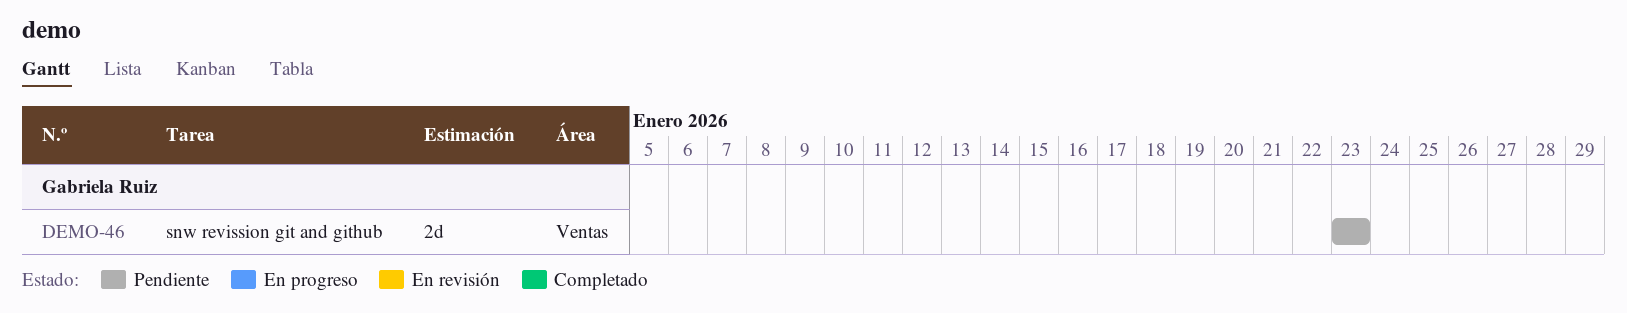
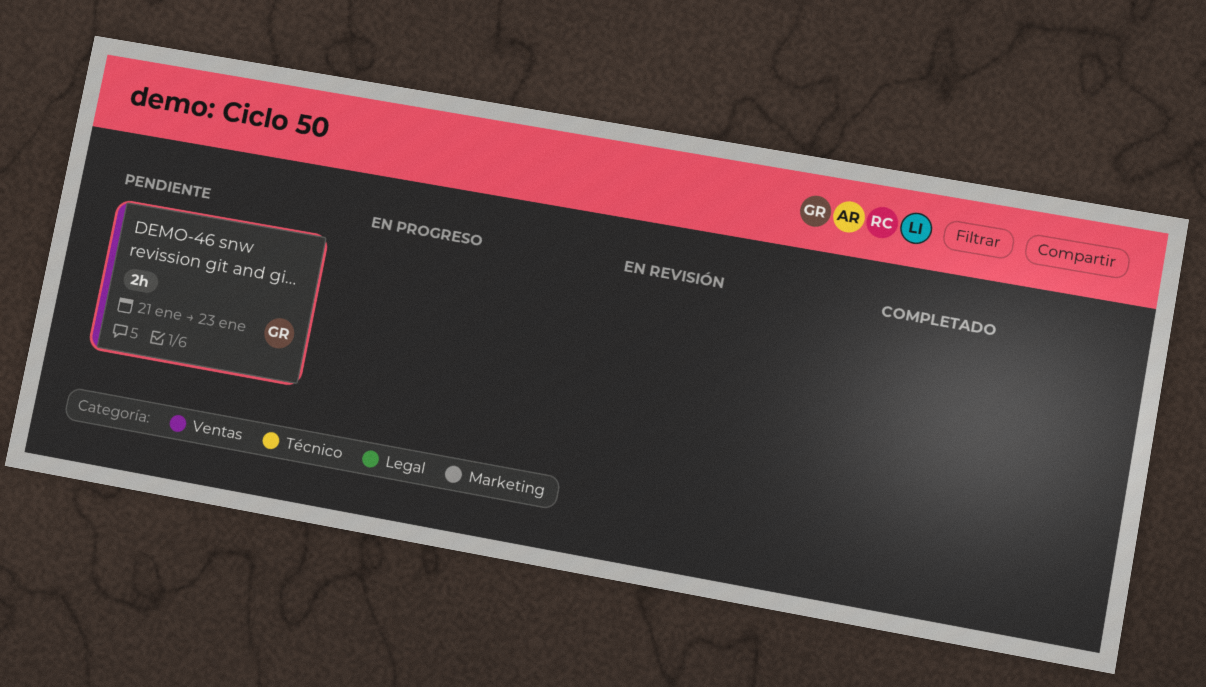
DEMO-46, estimate: 2d -> 2h
DEMO-46, start: Jan 23 -> Jan 21

